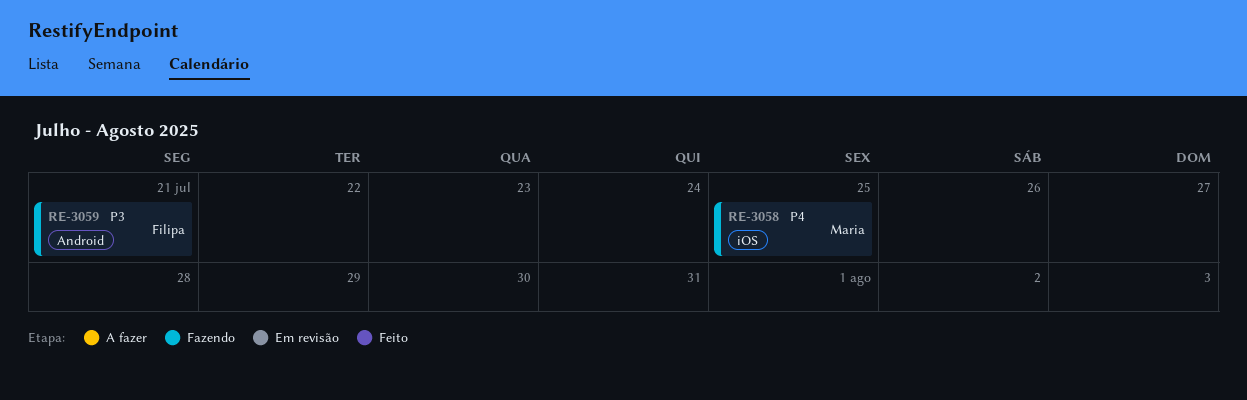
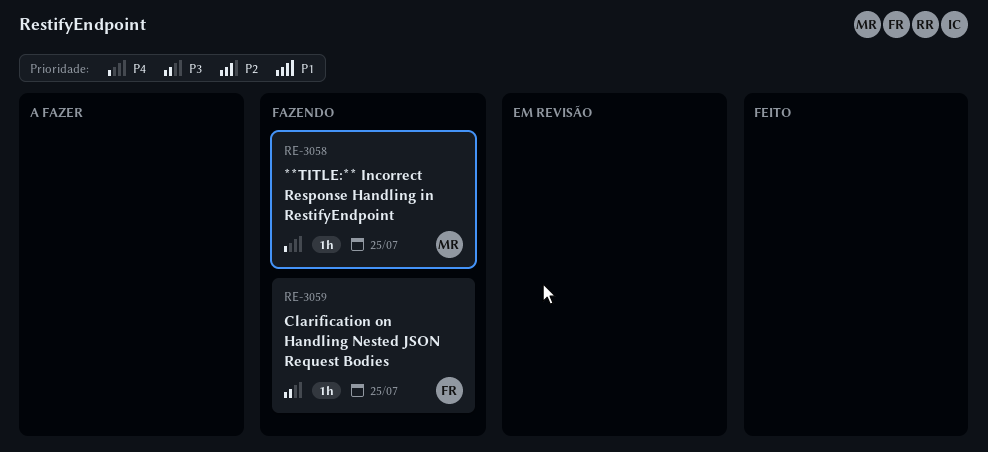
RE-3059, due: Jul 21 -> Jul 25

